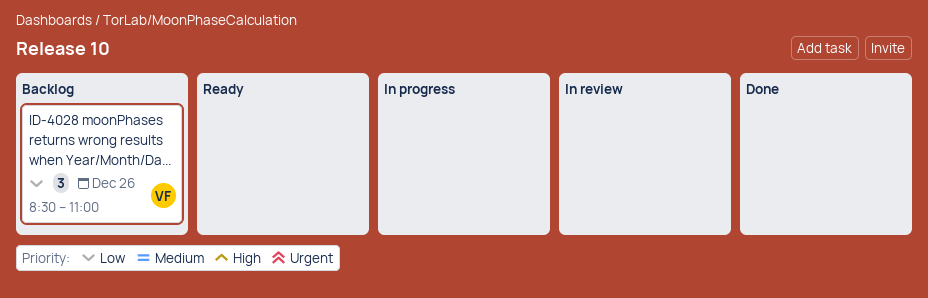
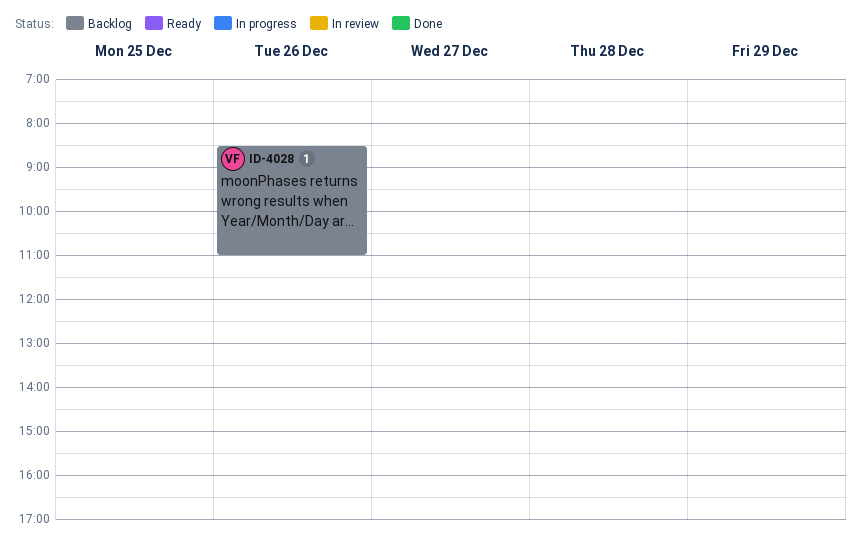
ID-4028, estimate: 3 -> 1

